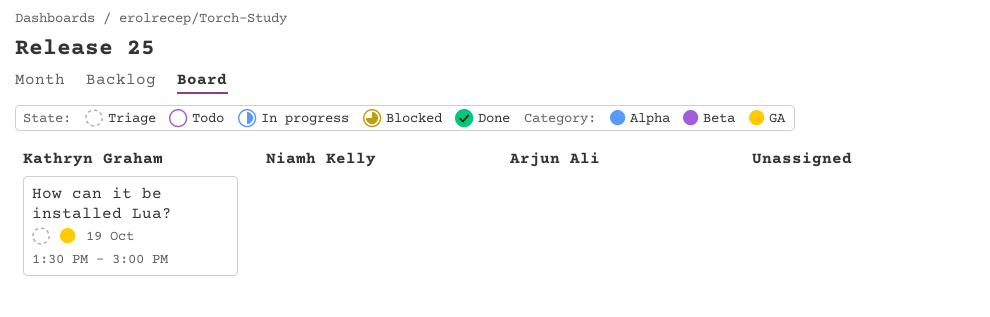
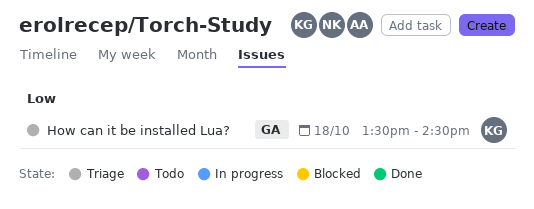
How can it be installed Lua?, day: Oct 19 -> Oct 18
How can it be installed Lua?, ends: 15:00 -> 14:30

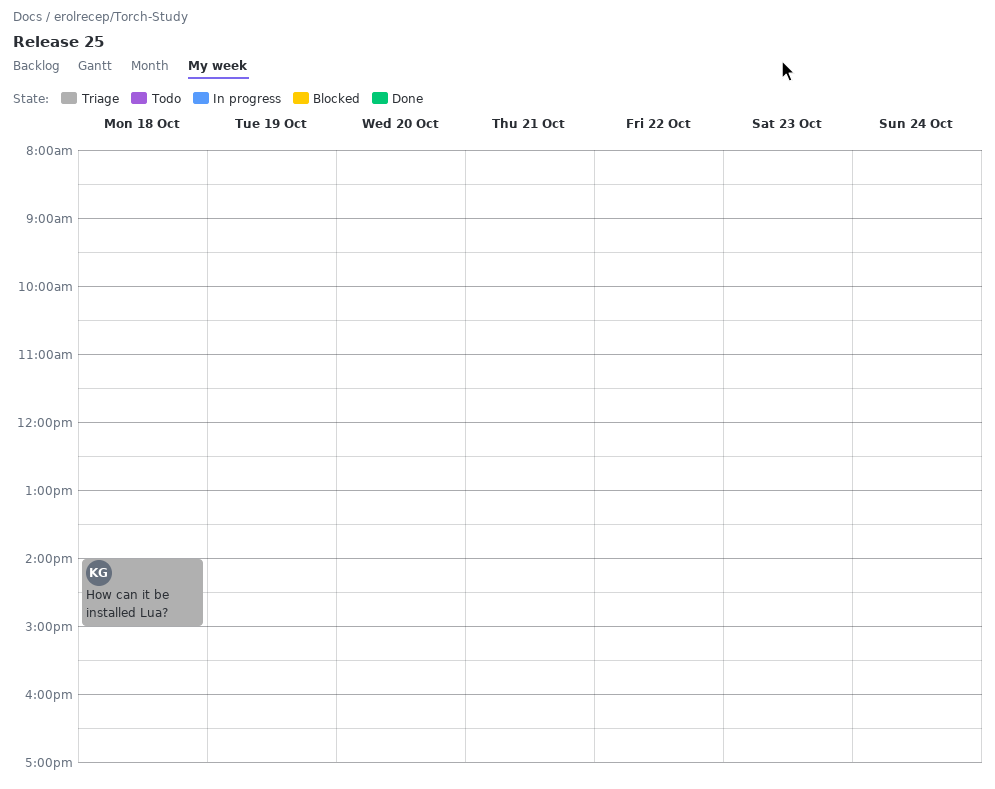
How can it be installed Lua?, begins: 13:30 -> 14:00
How can it be installed Lua?, ends: 14:30 -> 15:00

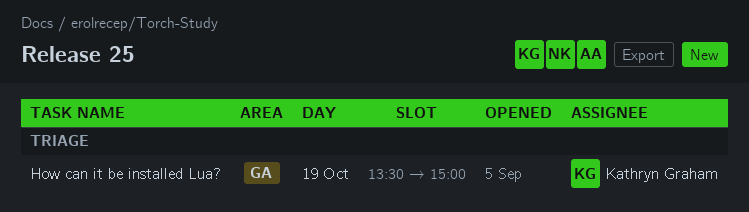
How can it be installed Lua?, day: Oct 18 -> Oct 19
How can it be installed Lua?, begins: 14:00 -> 13:30

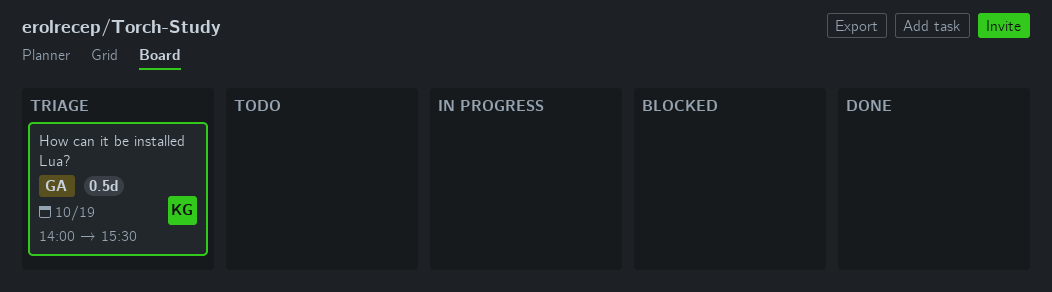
How can it be installed Lua?, begins: 13:30 -> 14:00
How can it be installed Lua?, ends: 15:00 -> 15:30

